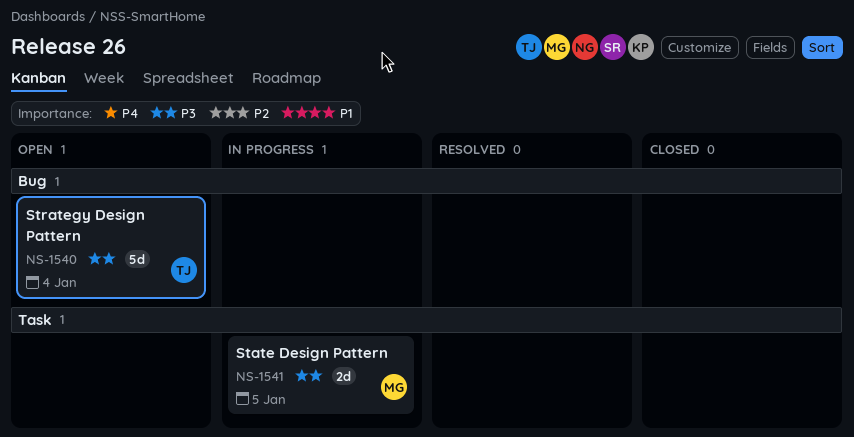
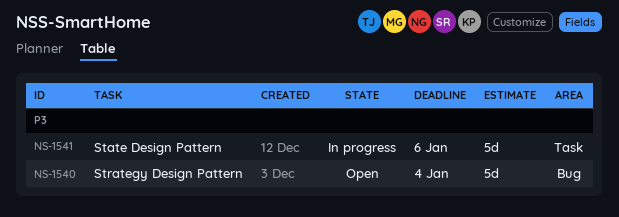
NS-1541, estimate: 2d -> 5d
NS-1541, due: Jan 5 -> Jan 6

